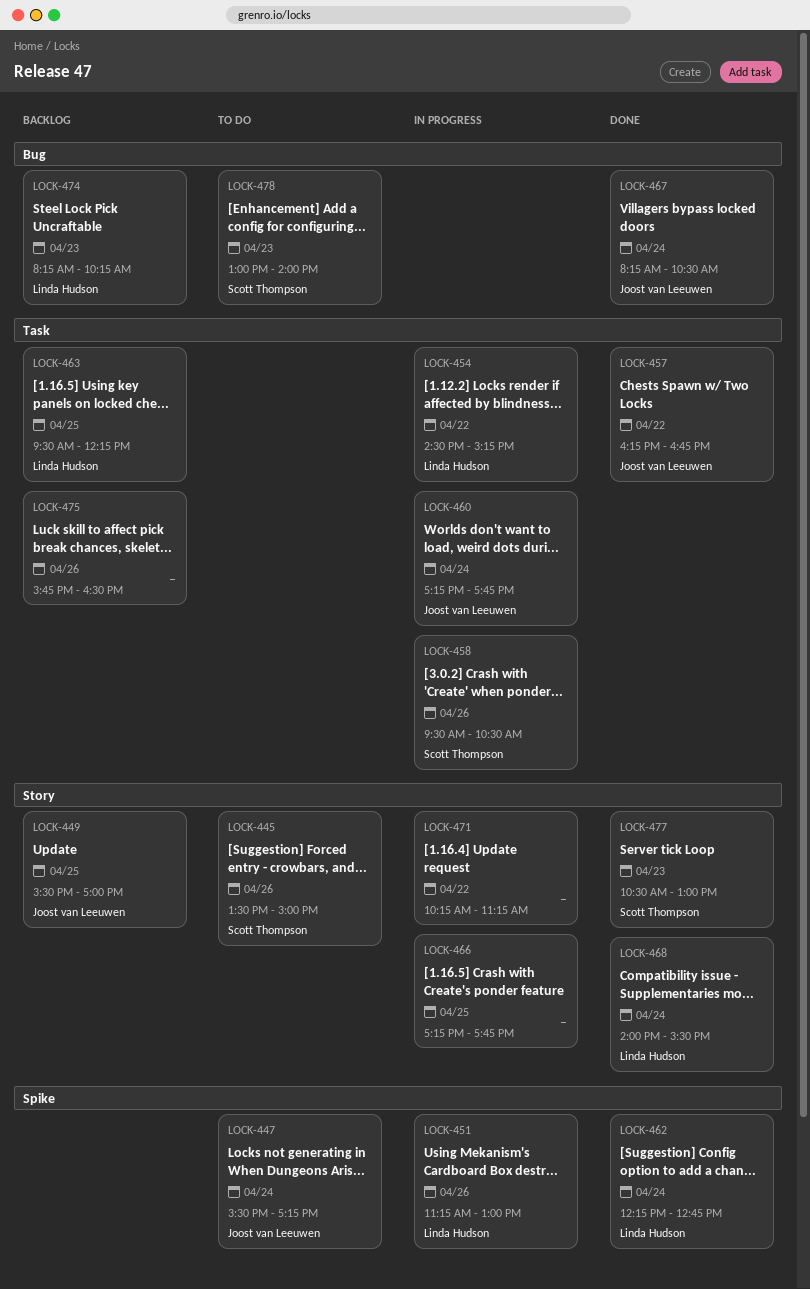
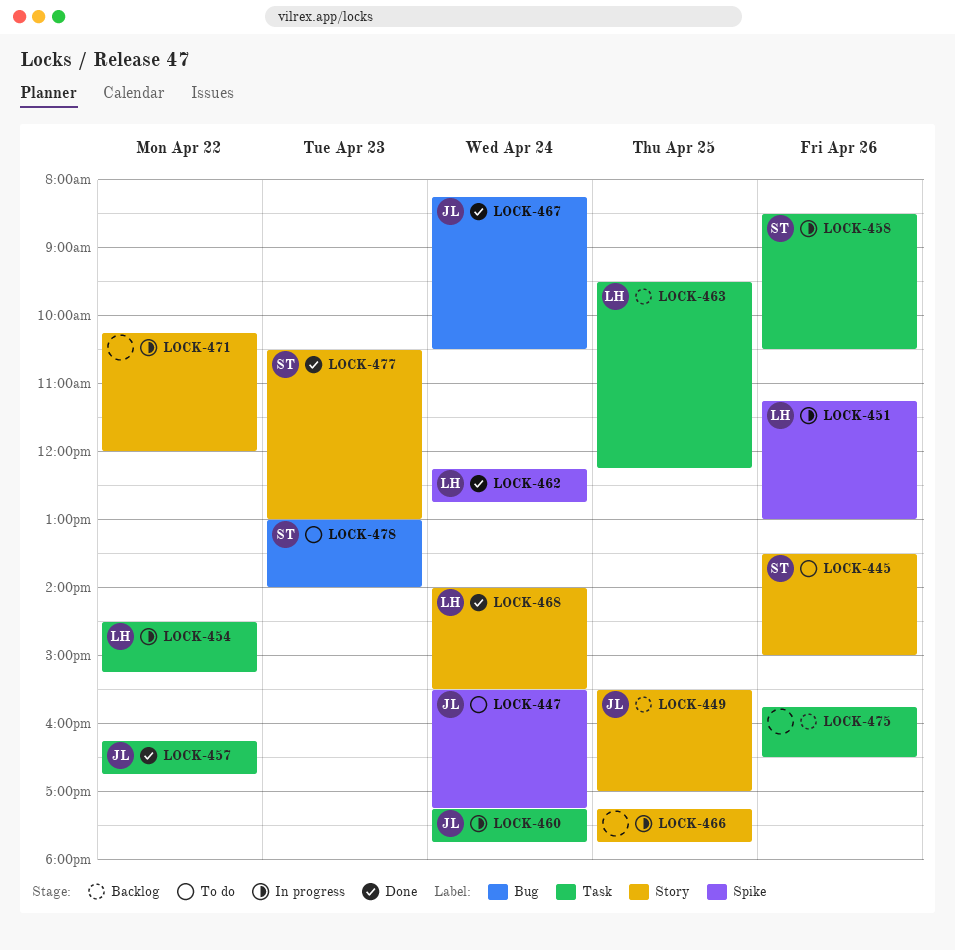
LOCK-458, begins: 09:30 -> 08:30
LOCK-471, ends: 11:15 -> 12:00
LOCK-474: present -> none

